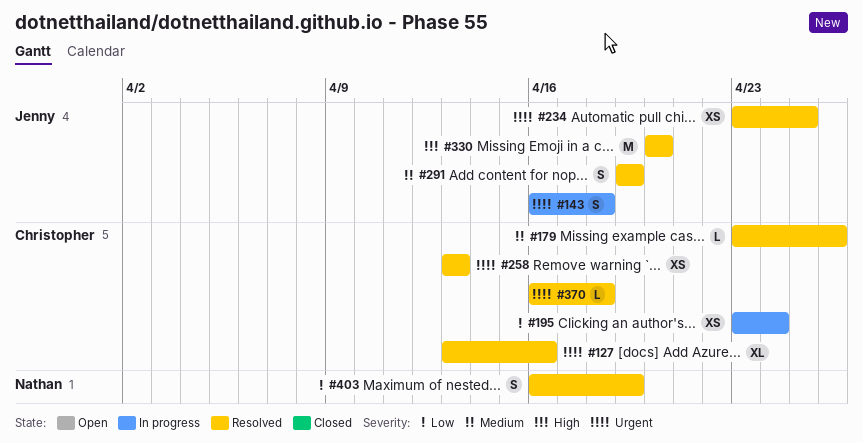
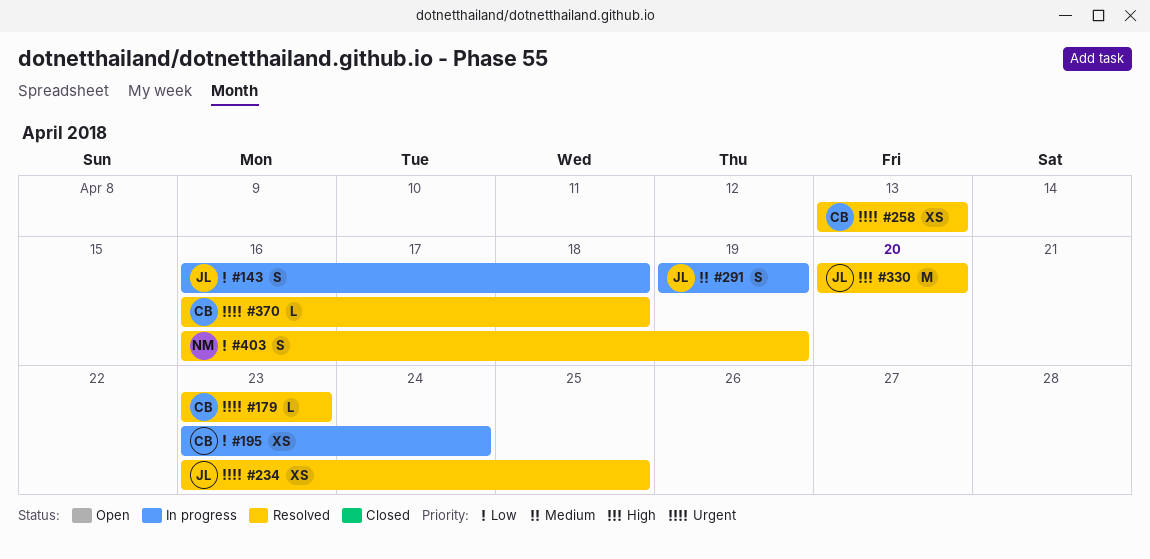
#127: present -> none
#143, priority: Urgent -> Low
#179, priority: Medium -> Urgent
#179, due: Apr 26 -> Apr 23
#291, status: Resolved -> In progress

